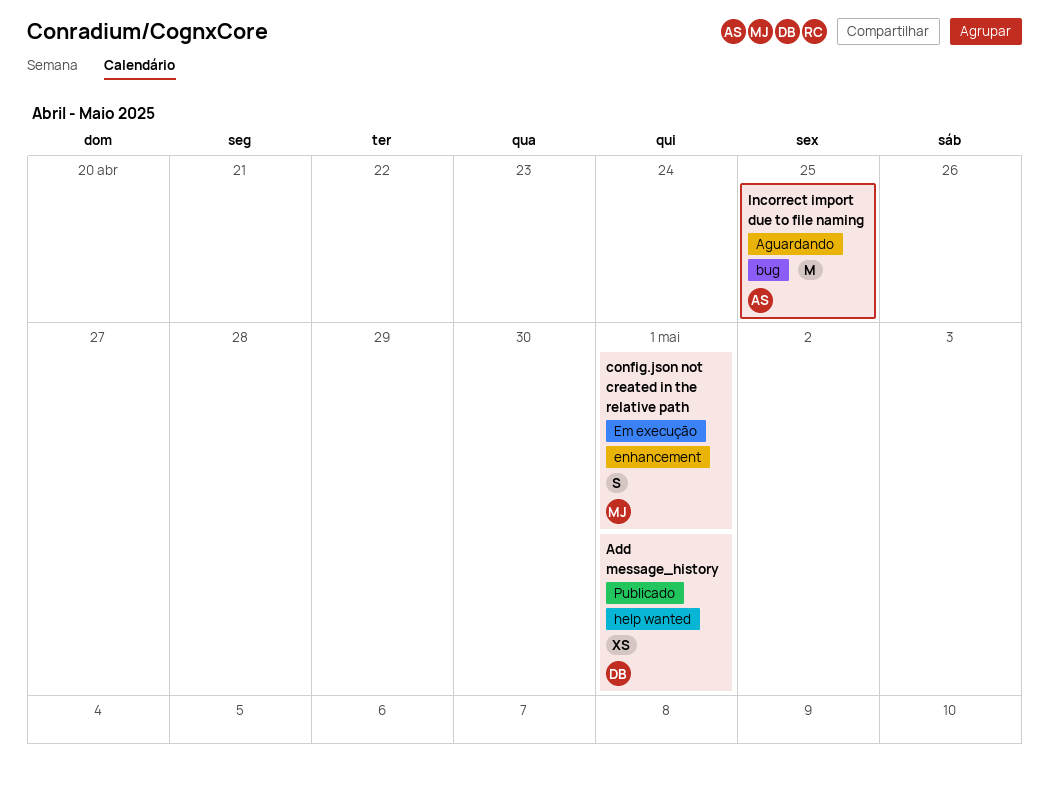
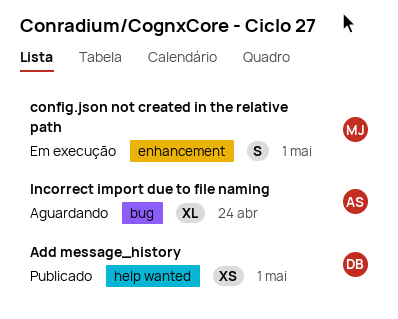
Incorrect import due to file naming, estimate: M -> XL
Incorrect import due to file naming, due: Apr 25 -> Apr 24

